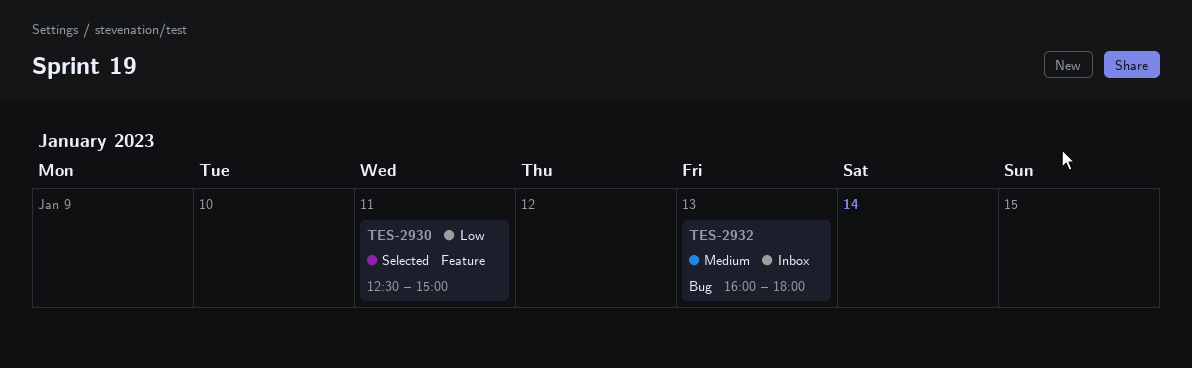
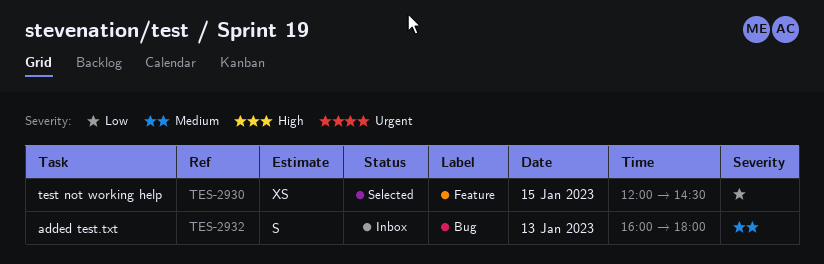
TES-2930, day: Jan 11 -> Jan 15
TES-2930, begins: 12:30 -> 12:00
TES-2930, ends: 15:00 -> 14:30

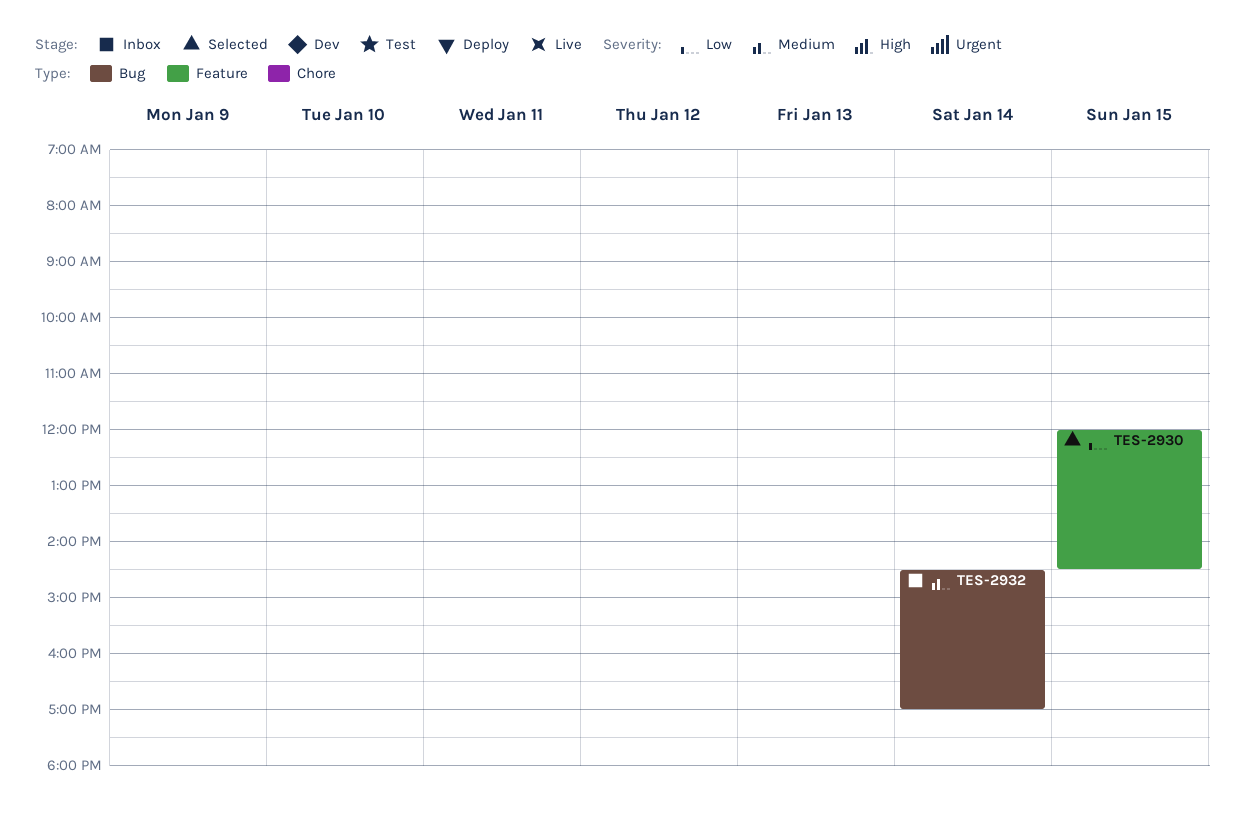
TES-2932, day: Jan 13 -> Jan 14
TES-2932, begins: 16:00 -> 14:30
TES-2932, ends: 18:00 -> 17:00

